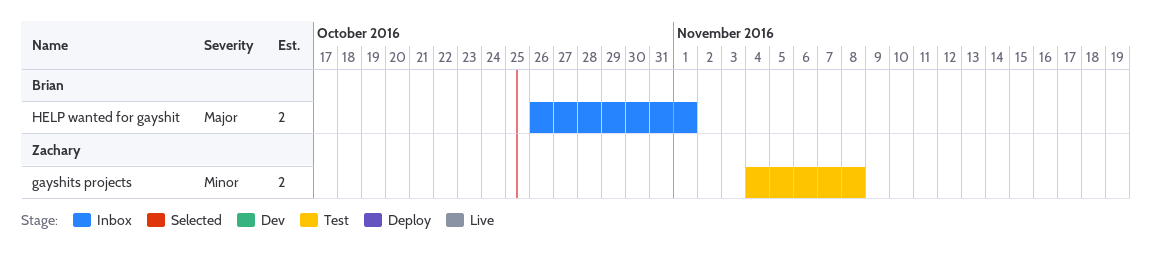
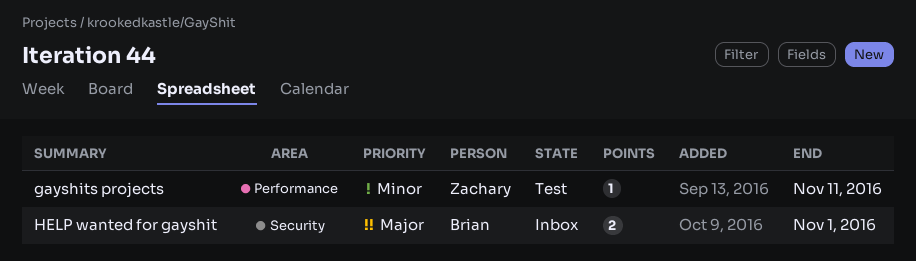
gayshits projects, estimate: 2 -> 1
gayshits projects, due: Nov 8 -> Nov 11

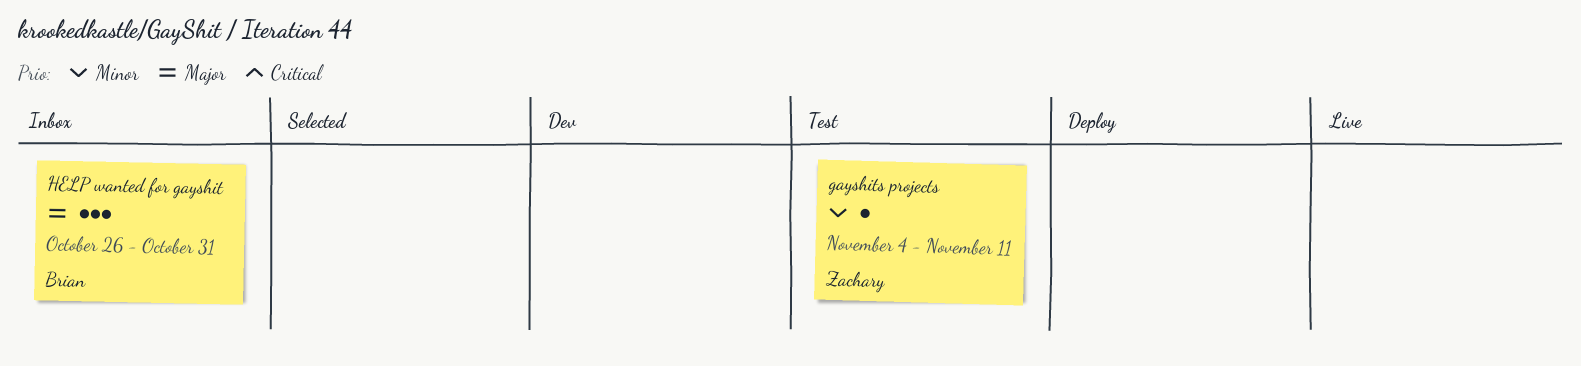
HELP wanted for gayshit, estimate: 2 -> 3
HELP wanted for gayshit, due: Nov 1 -> Oct 31

